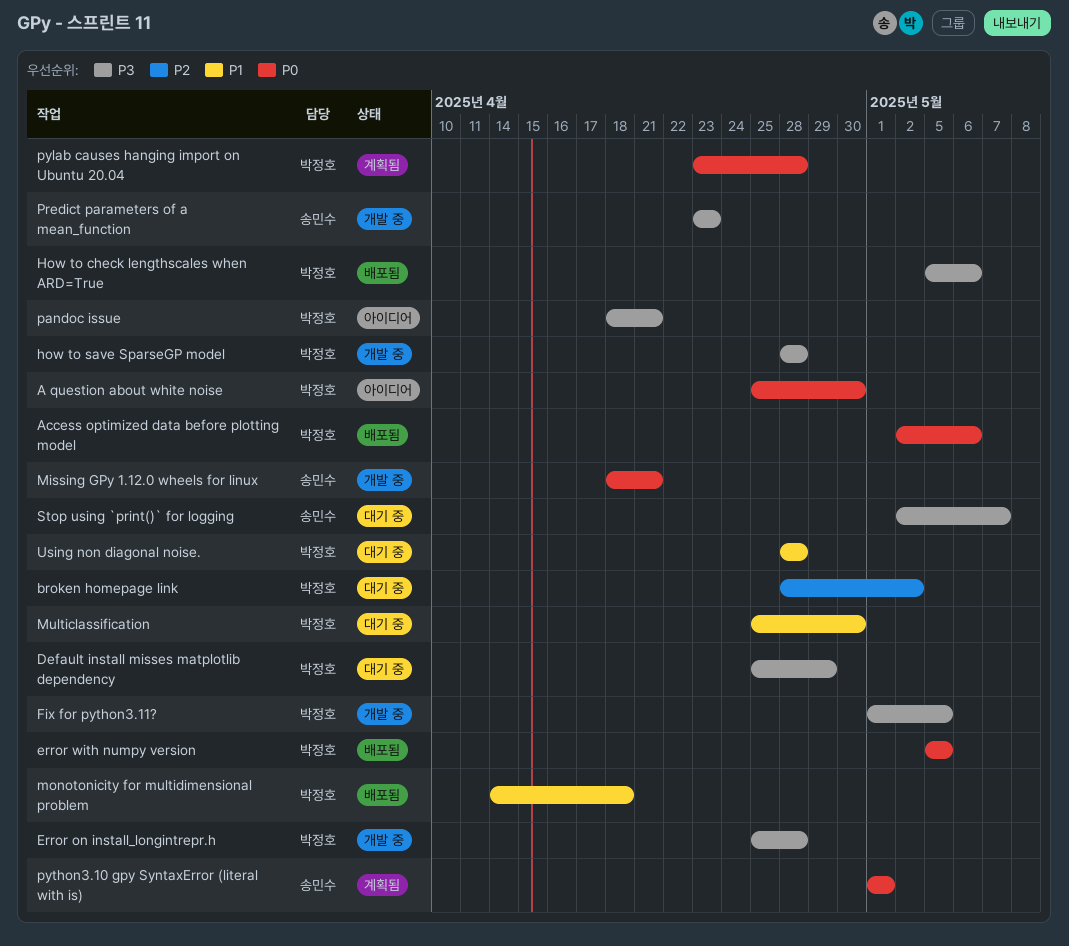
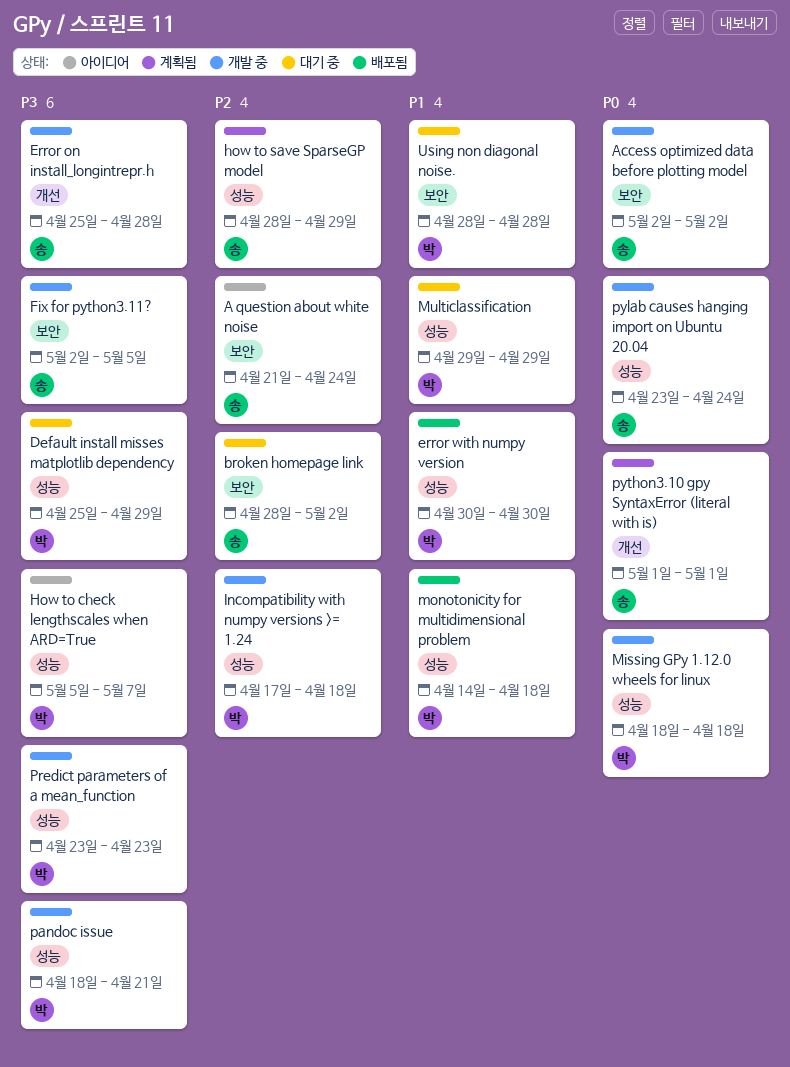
A question about white noise, owner: 박정호 -> 송민수
A question about white noise, priority: P0 -> P2
A question about white noise, start: Apr 25 -> Apr 21
A question about white noise, due: Apr 30 -> Apr 24
Access optimized data before plotting model, status: 배포됨 -> 개발 중
Access optimized data before plotting model, owner: 박정호 -> 송민수
Access optimized data before plotting model, due: May 6 -> May 2
broken homepage link, owner: 박정호 -> 송민수
Error on install_longintrepr.h, owner: 박정호 -> 송민수
error with numpy version, priority: P0 -> P1
error with numpy version, start: May 5 -> Apr 30
error with numpy version, due: May 5 -> Apr 30
Fix for python3.11?, owner: 박정호 -> 송민수
Fix for python3.11?, start: May 1 -> May 2
How to check lengthscales when ARD=True, status: 배포됨 -> 아이디어
How to check lengthscales when ARD=True, due: May 6 -> May 7
how to save SparseGP model, status: 개발 중 -> 계획됨
how to save SparseGP model, owner: 박정호 -> 송민수
how to save SparseGP model, priority: P3 -> P2
how to save SparseGP model, due: Apr 28 -> Apr 29
Incompatibility with numpy versions >= 1.24: none -> present
Missing GPy 1.12.0 wheels for linux, owner: 송민수 -> 박정호
Missing GPy 1.12.0 wheels for linux, due: Apr 21 -> Apr 18
Multiclassification, start: Apr 25 -> Apr 29
Multiclassification, due: Apr 30 -> Apr 29
pandoc issue, status: 아이디어 -> 개발 중
Predict parameters of a mean_function, owner: 송민수 -> 박정호
pylab causes hanging import on Ubuntu 20.04, status: 계획됨 -> 개발 중
pylab causes hanging import on Ubuntu 20.04, owner: 박정호 -> 송민수
pylab causes hanging import on Ubuntu 20.04, due: Apr 28 -> Apr 24
Stop using `print()` for logging: present -> none

